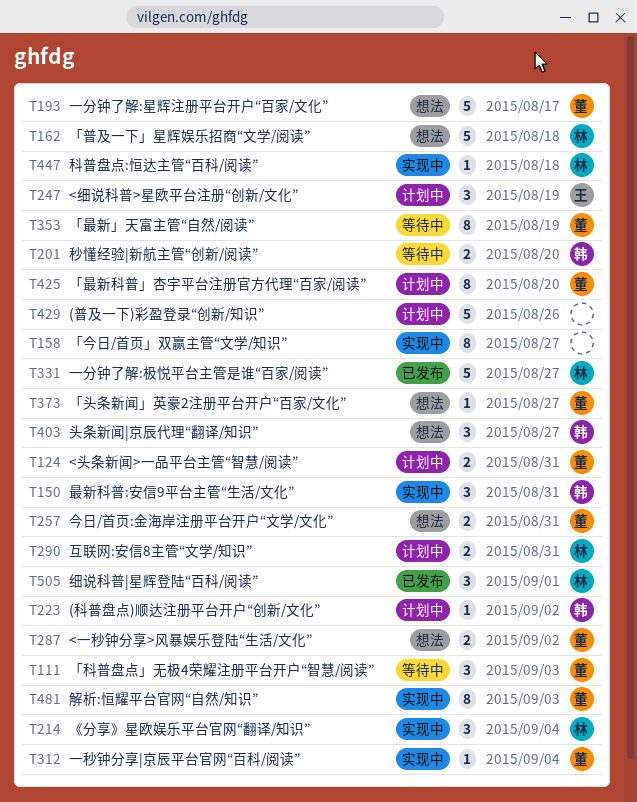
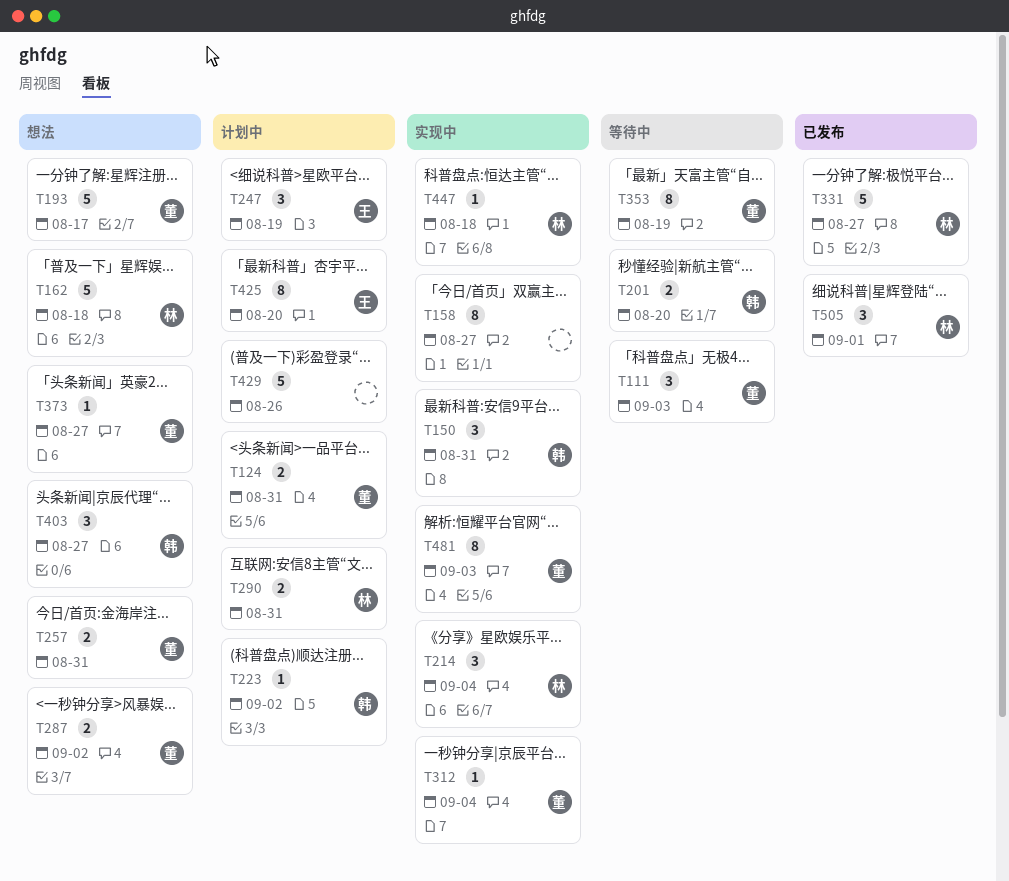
T425, owner: 董 -> 王

